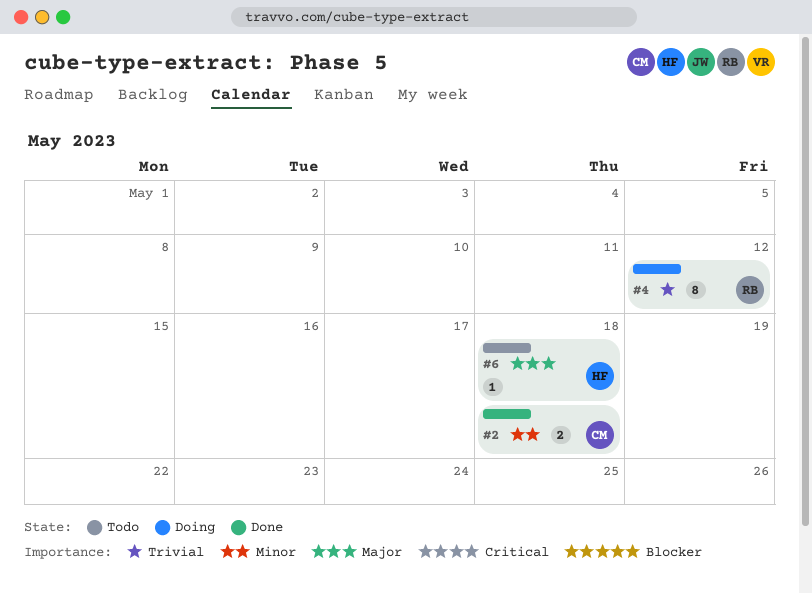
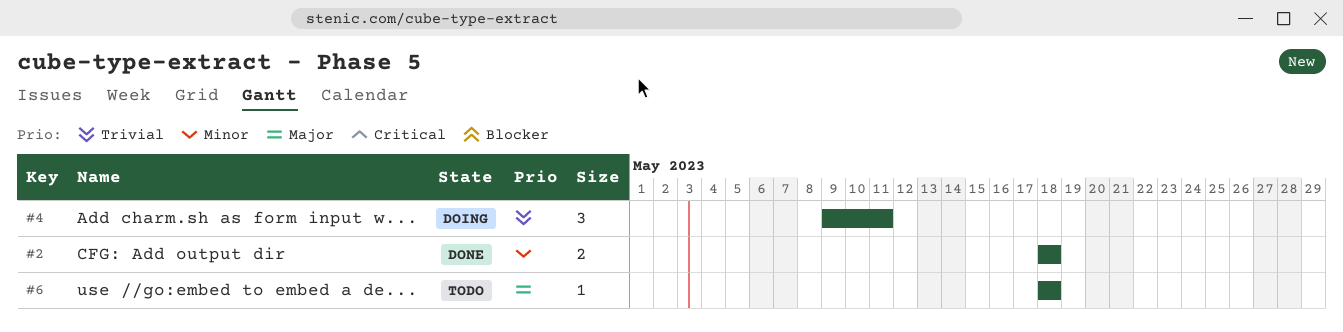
#4, estimate: 8 -> 3
#4, due: May 12 -> May 11

